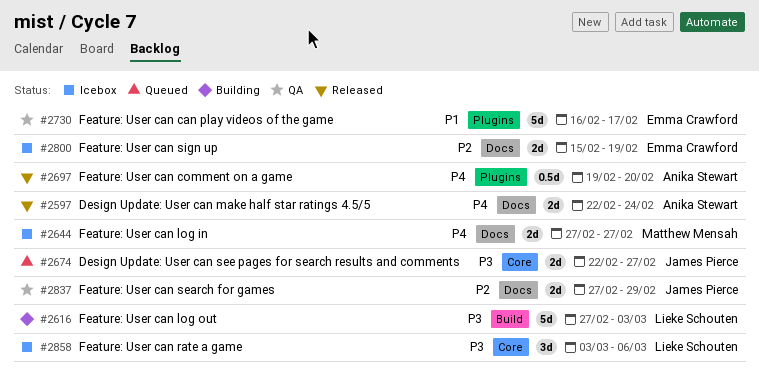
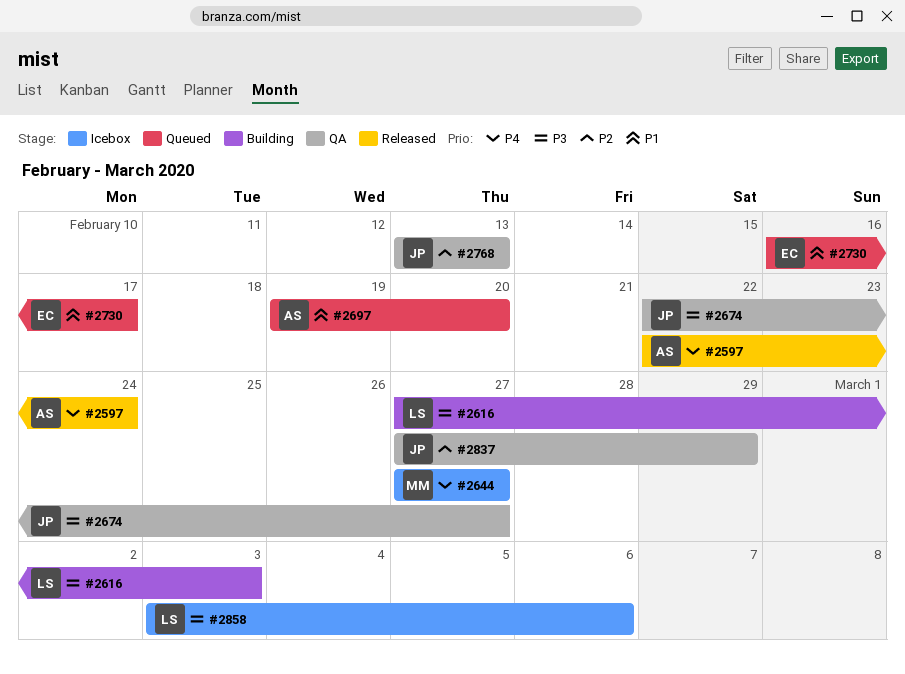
#2674, status: Queued -> QA
#2697, status: Released -> Queued
#2697, priority: P4 -> P1
#2730, status: QA -> Queued
#2768: none -> present
#2800: present -> none

